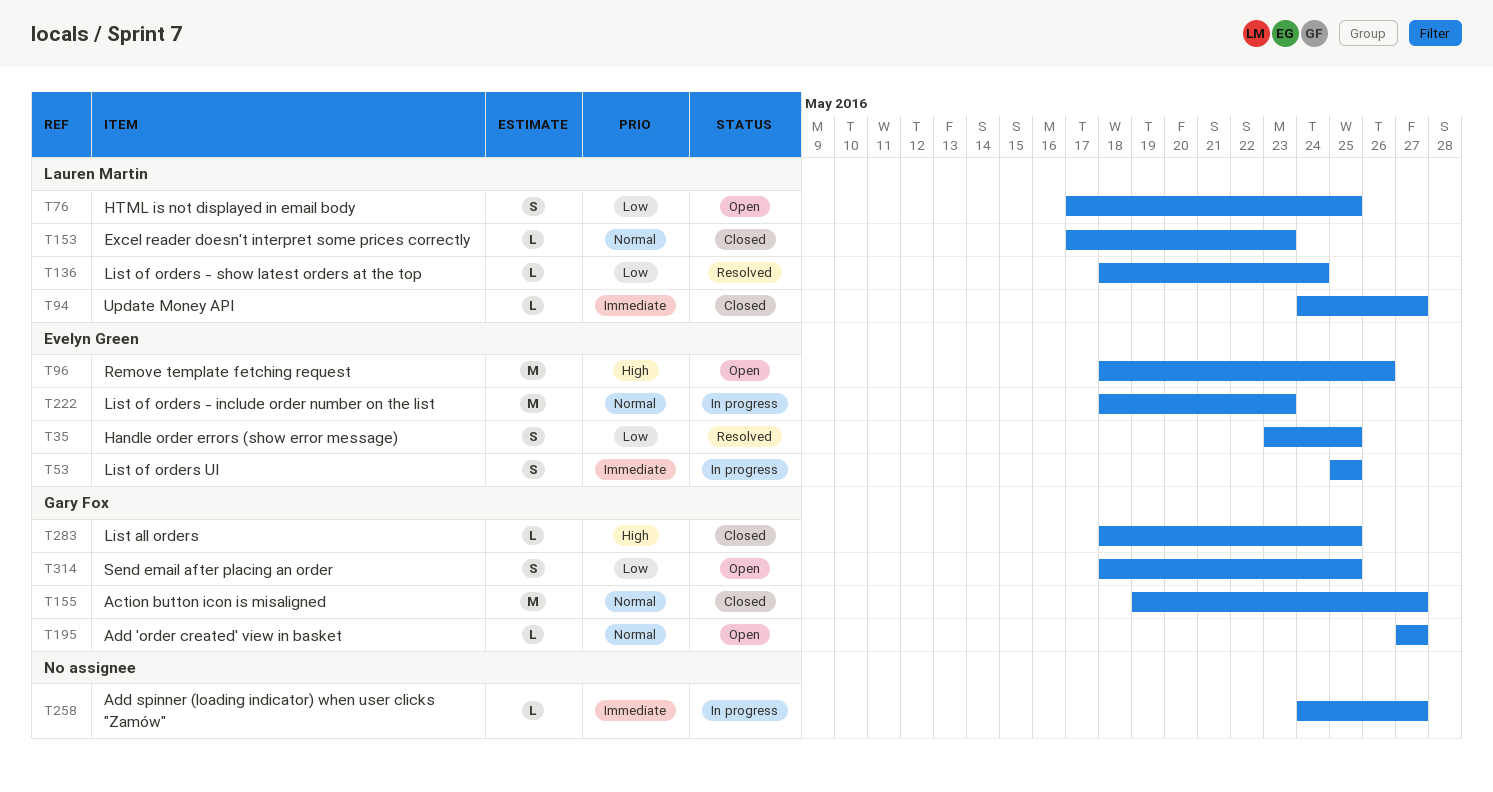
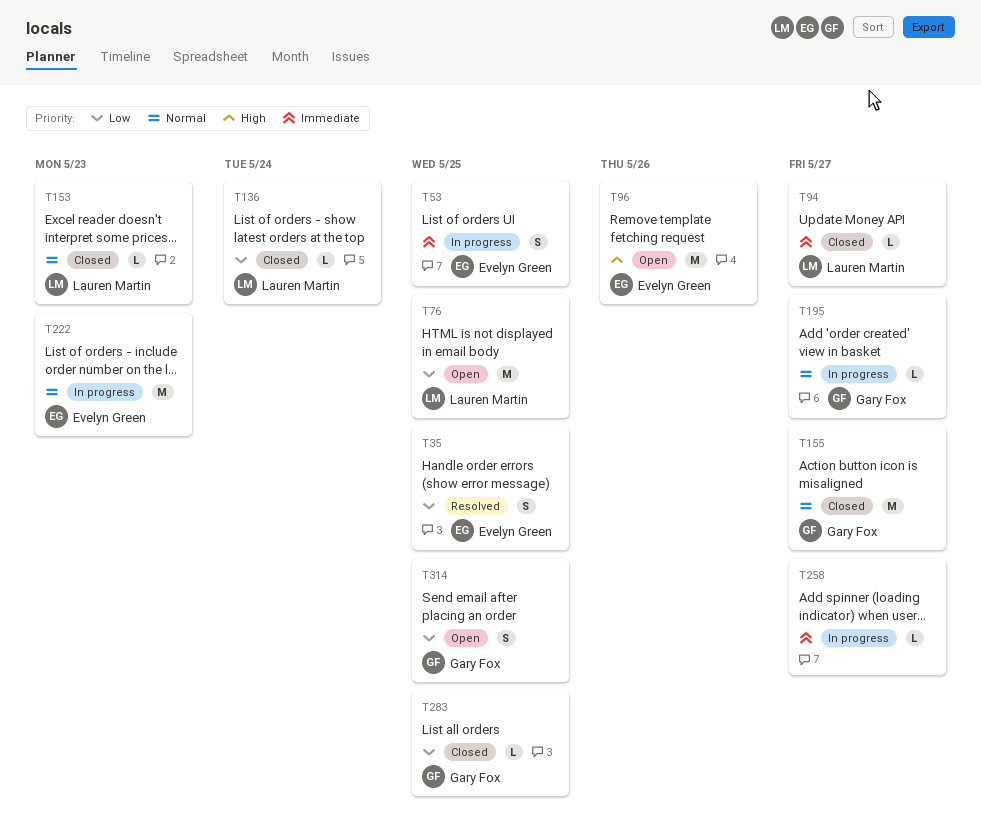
T76, estimate: S -> M
T136, status: Resolved -> Closed
T195, status: Open -> In progress
T283, priority: High -> Low

